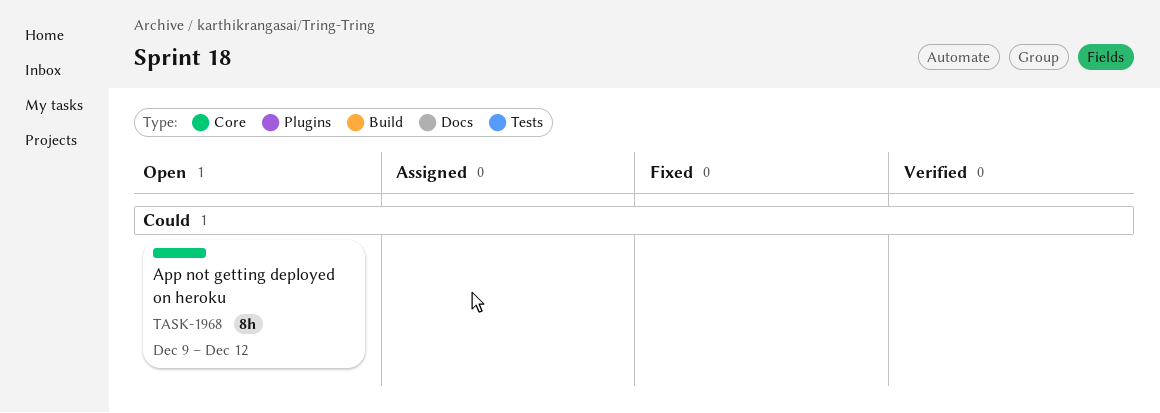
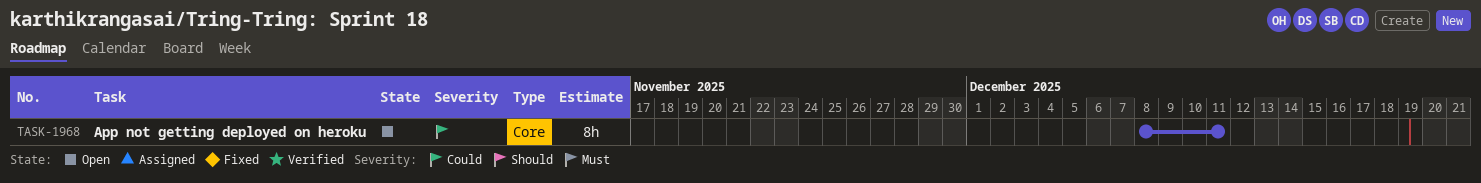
TASK-1968, start: Dec 9 -> Dec 8
TASK-1968, due: Dec 12 -> Dec 11

